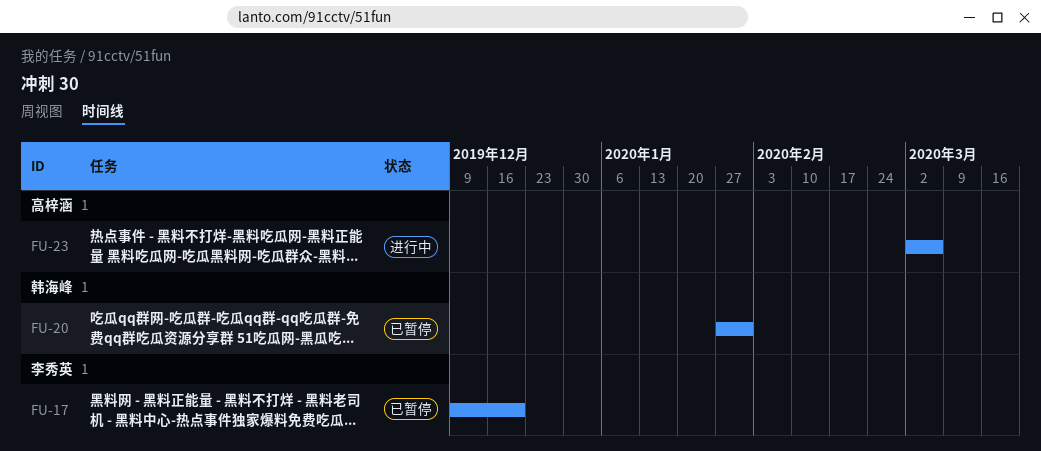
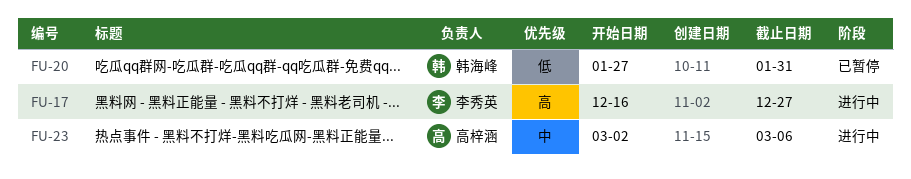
FU-17, status: 已暂停 -> 进行中
FU-17, start: Dec 9 -> Dec 16
FU-17, due: Dec 20 -> Dec 27

